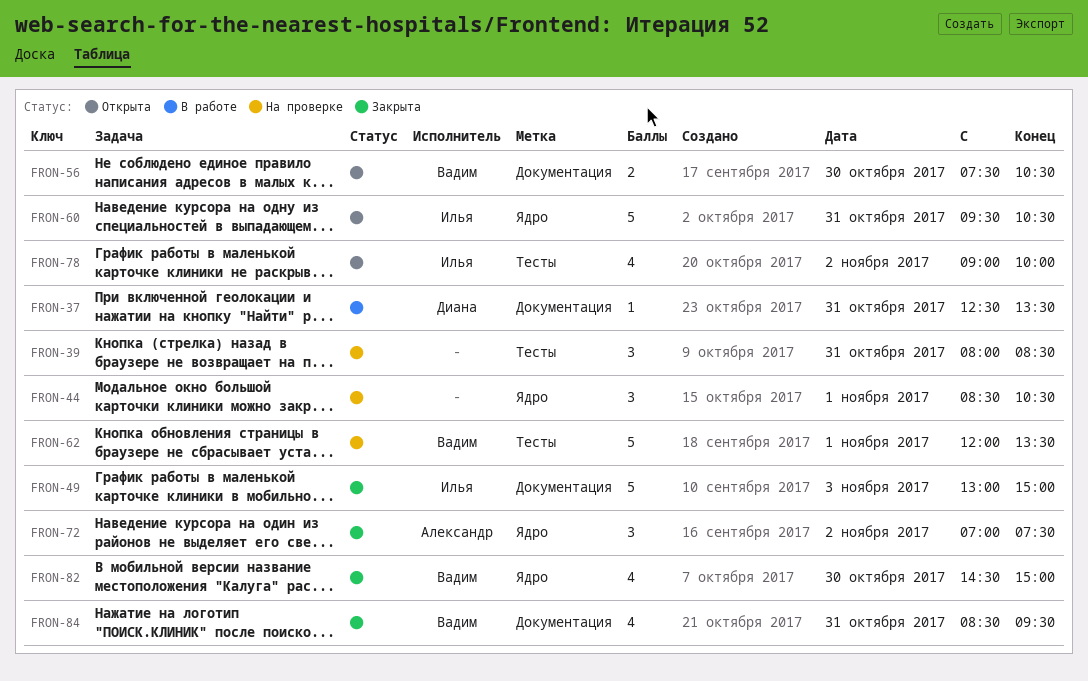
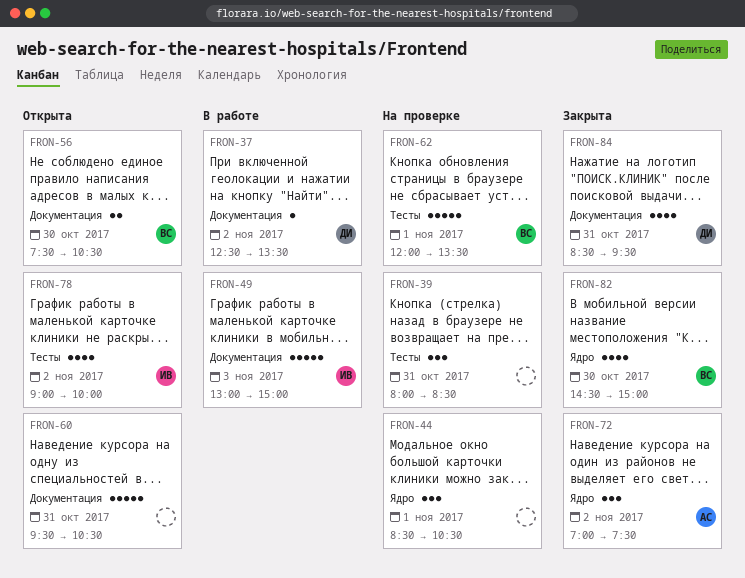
FRON-37, day: Oct 31 -> Nov 2
FRON-49, status: Закрыта -> В работе
FRON-60, owner: Илья -> none
FRON-60, label: Ядро -> Документация
FRON-84, owner: Вадим -> Диана

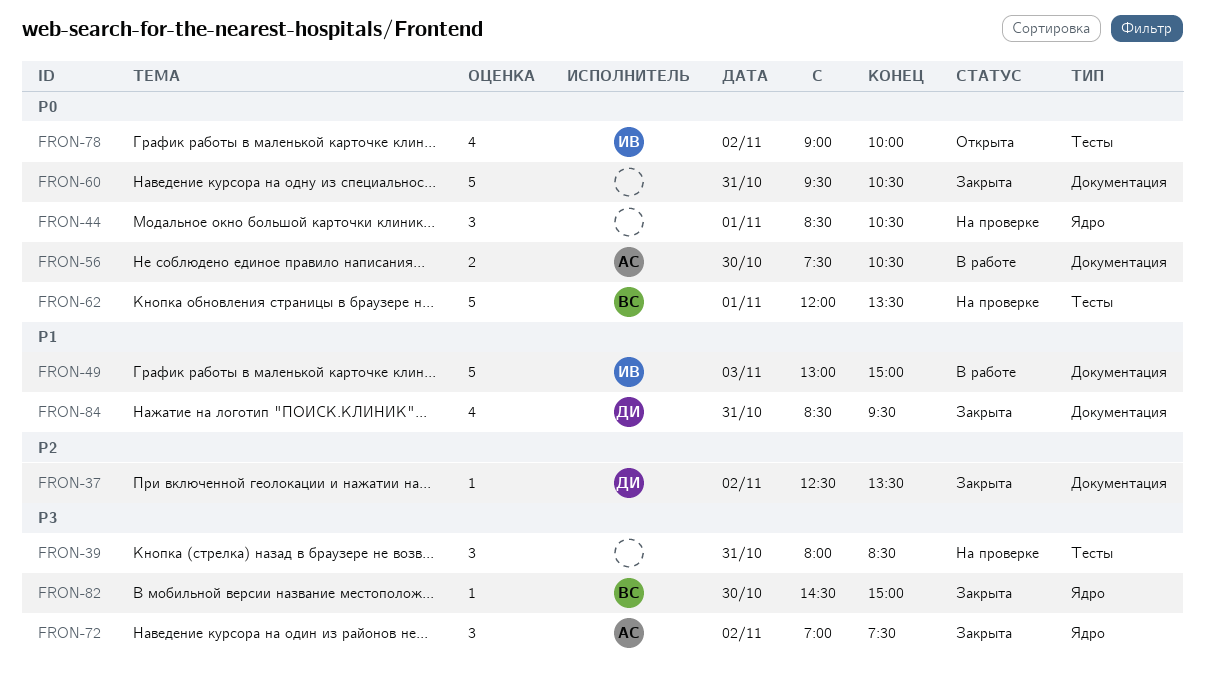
FRON-37, status: В работе -> Закрыта
FRON-56, status: Открыта -> В работе
FRON-56, owner: ВС -> АС
FRON-60, status: Открыта -> Закрыта
FRON-82, estimate: 4 -> 1

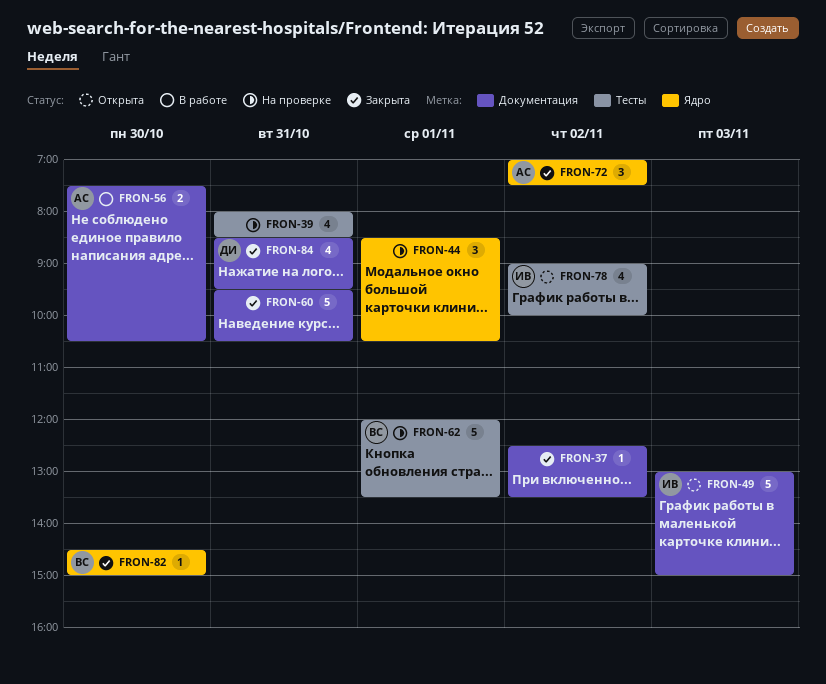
FRON-37, owner: ДИ -> none
FRON-39, estimate: 3 -> 4
FRON-49, status: В работе -> Открыта

